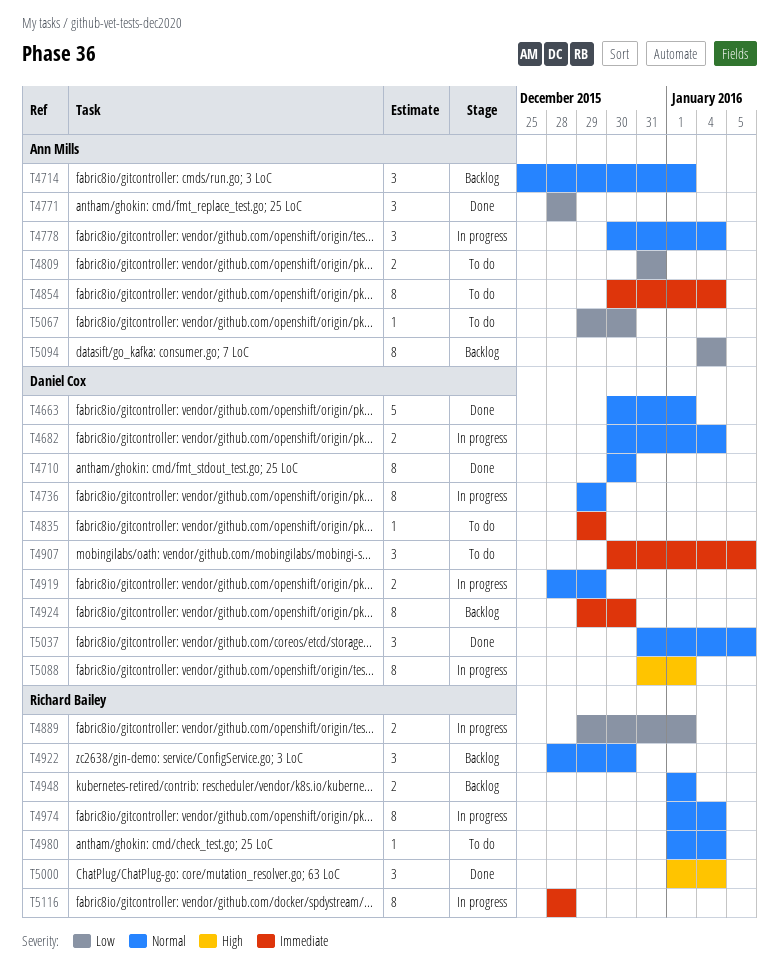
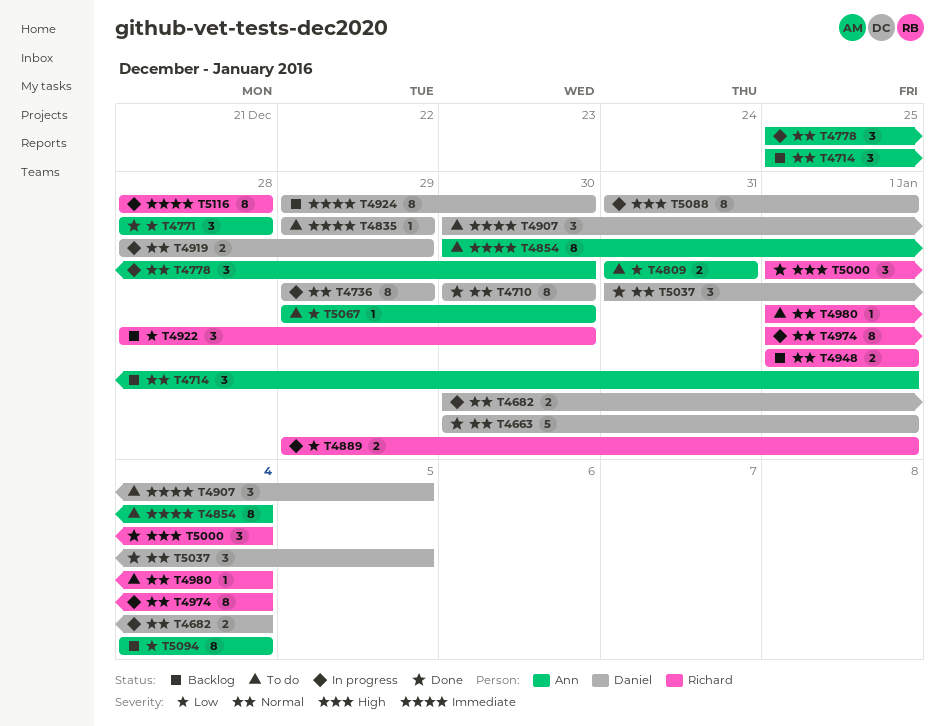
T4778, start: Dec 30 -> Dec 25
T4778, due: Jan 4 -> Dec 30
T4922, priority: Normal -> Low

